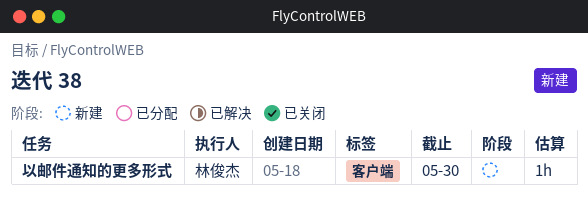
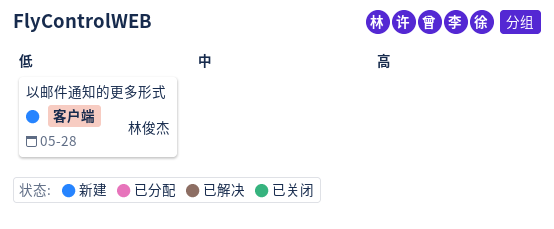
以邮件通知的更多形式, due: May 30 -> May 28

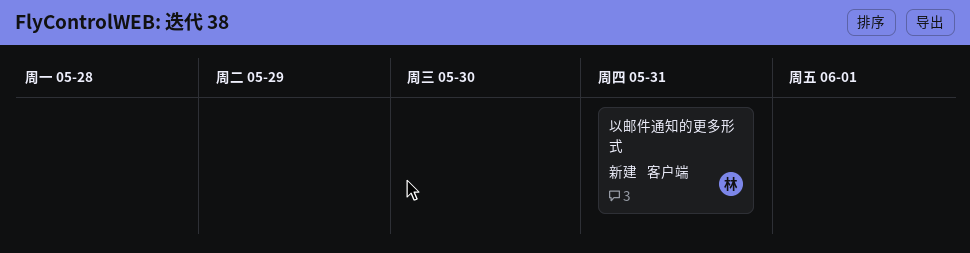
以邮件通知的更多形式, due: May 28 -> May 31

